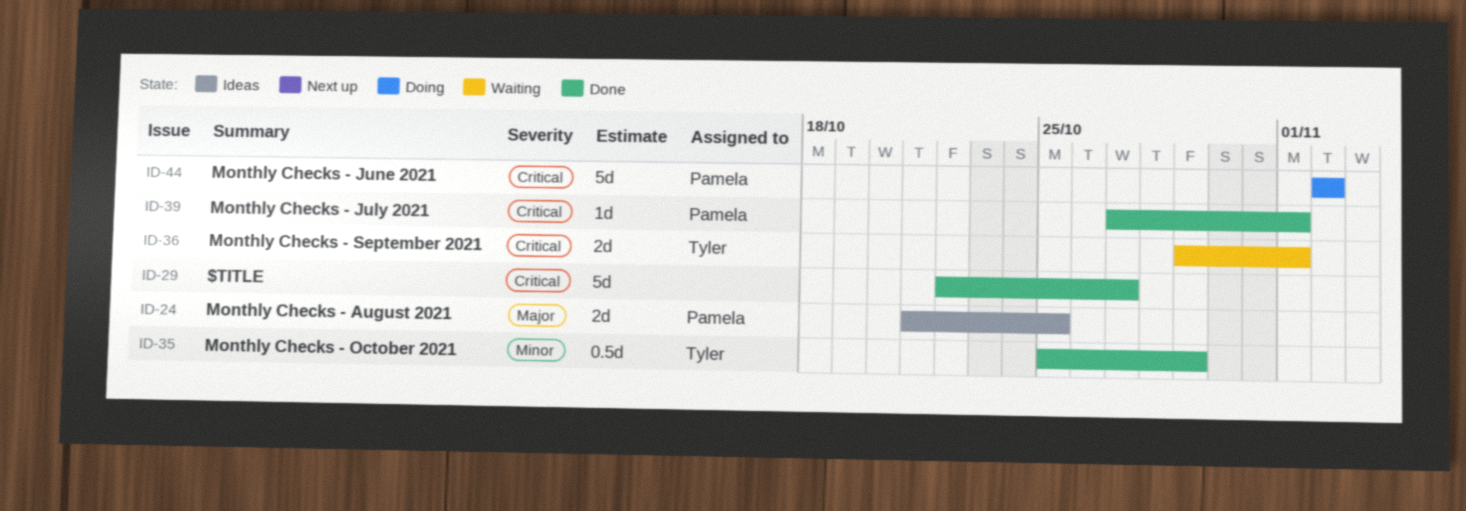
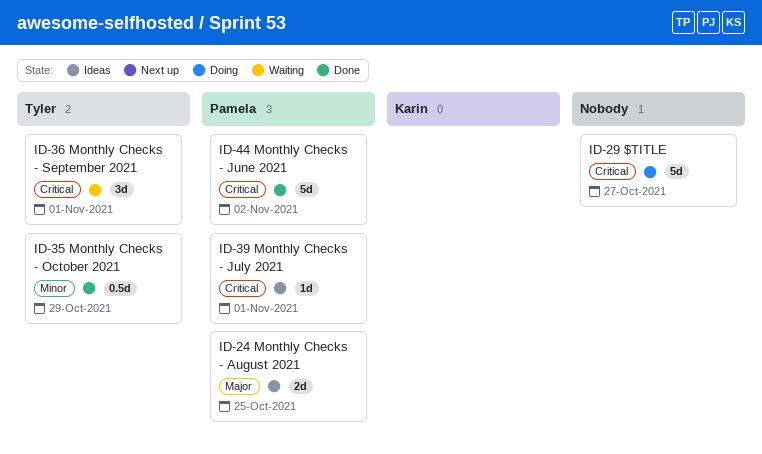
ID-29, status: Done -> Doing
ID-36, estimate: 2d -> 3d
ID-39, status: Done -> Ideas
ID-44, status: Doing -> Done

